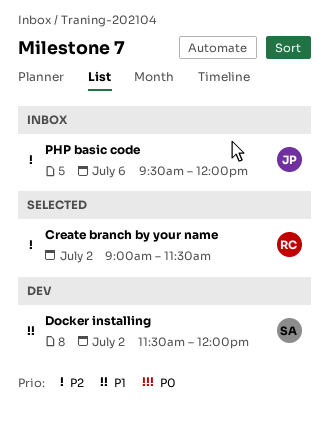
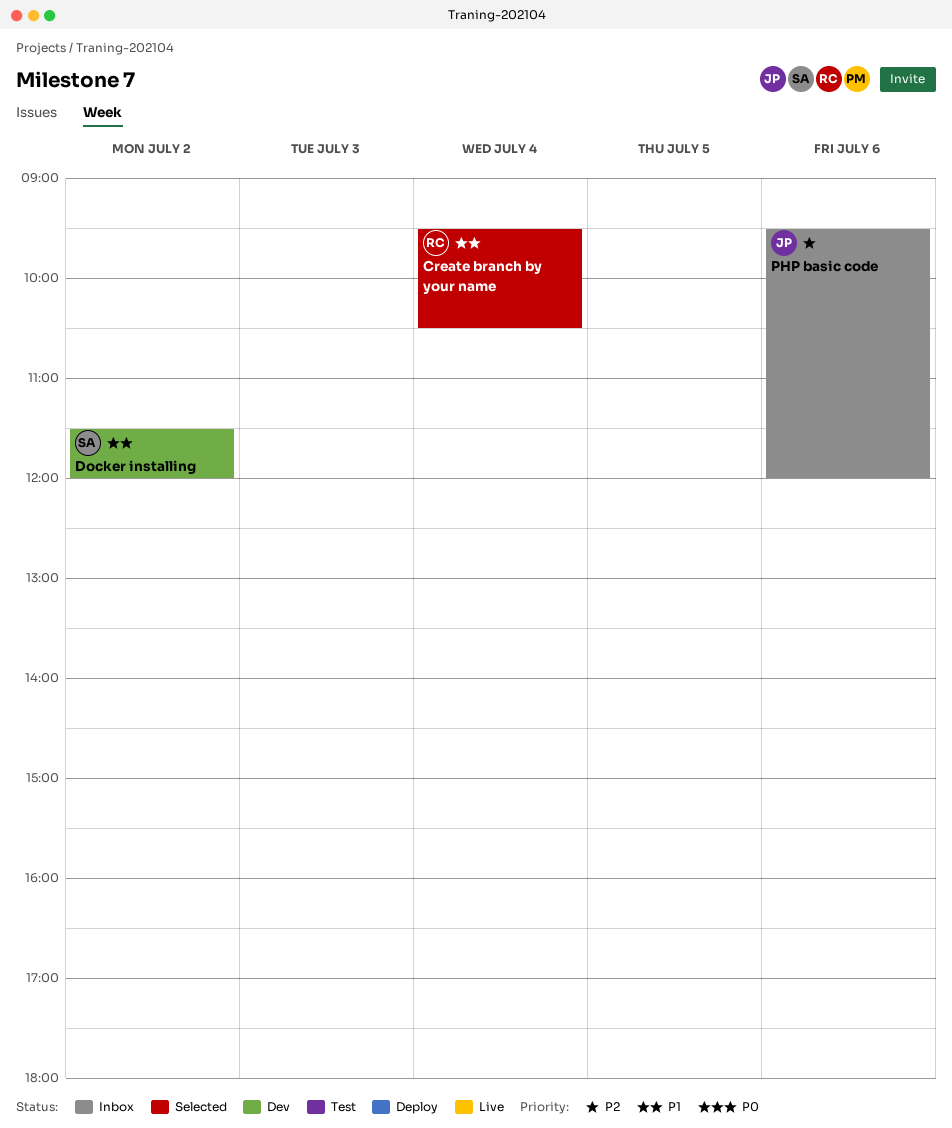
Create branch by your name, priority: P2 -> P1
Create branch by your name, day: Jul 2 -> Jul 4
Create branch by your name, begins: 09:00 -> 09:30
Create branch by your name, ends: 11:30 -> 10:30

